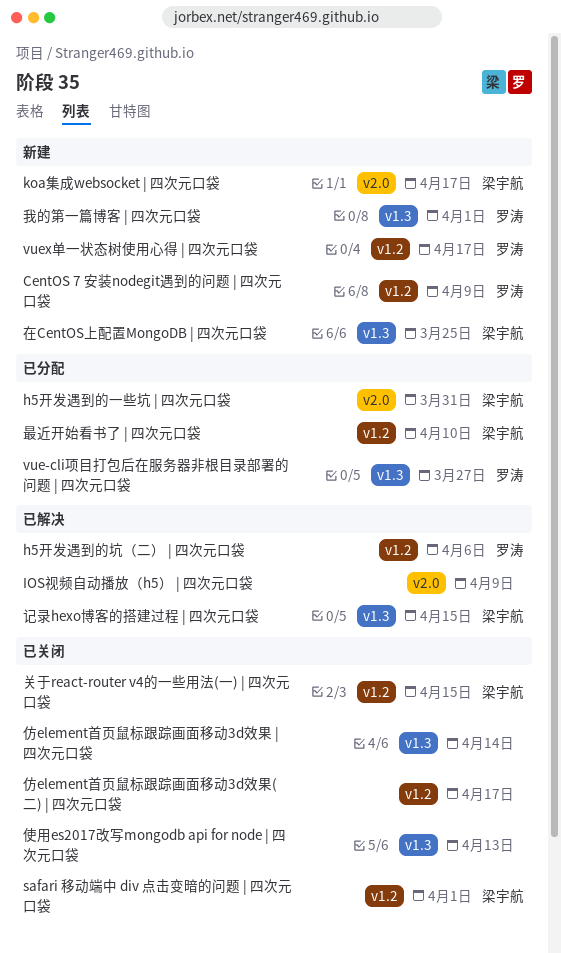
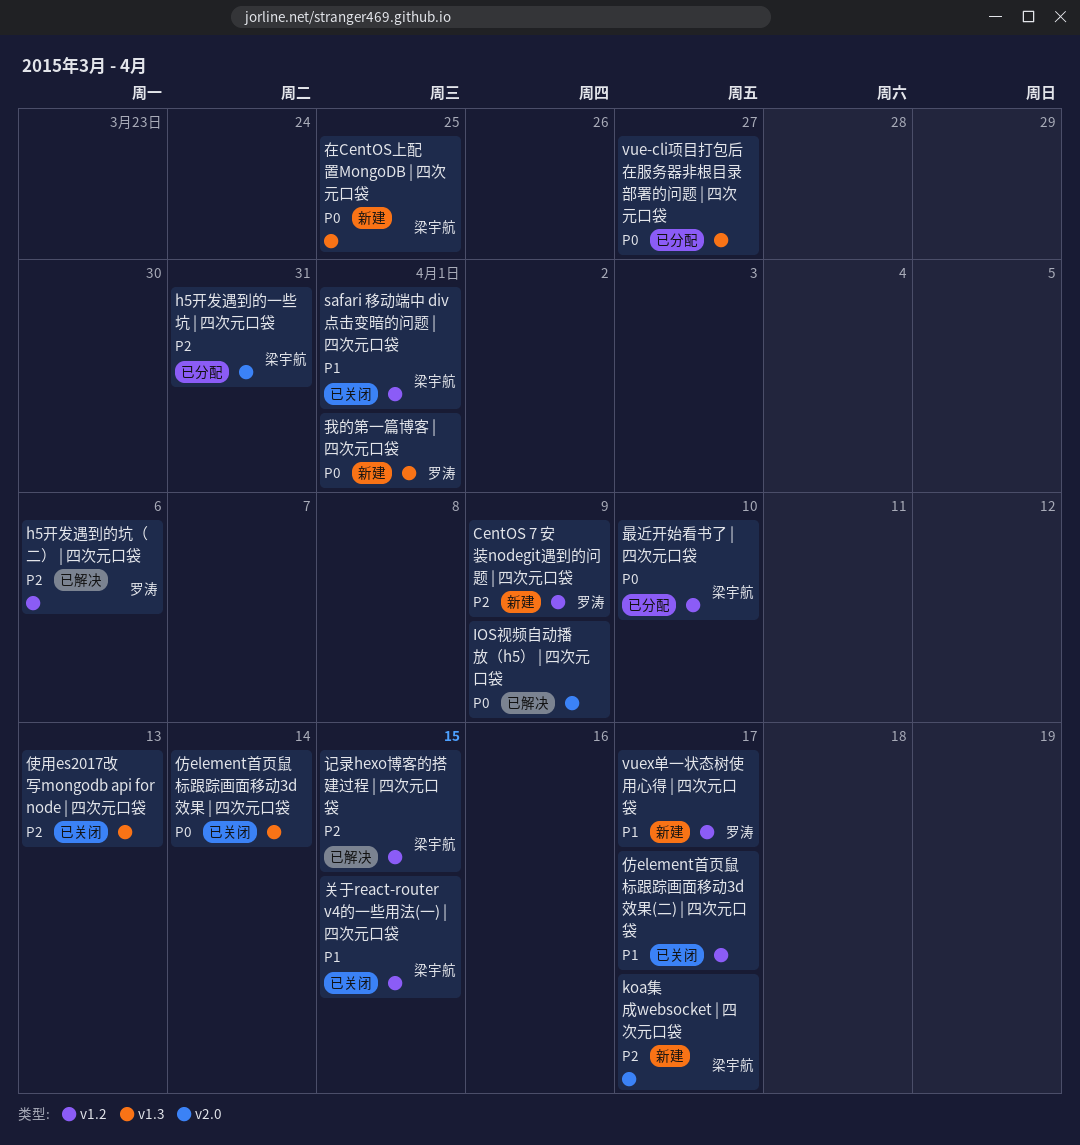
vue-cli项目打包后在服务器非根目录部署的问题 | 四次元口袋, owner: 罗涛 -> none
记录hexo博客的搭建过程 | 四次元口袋, label: v1.3 -> v1.2

